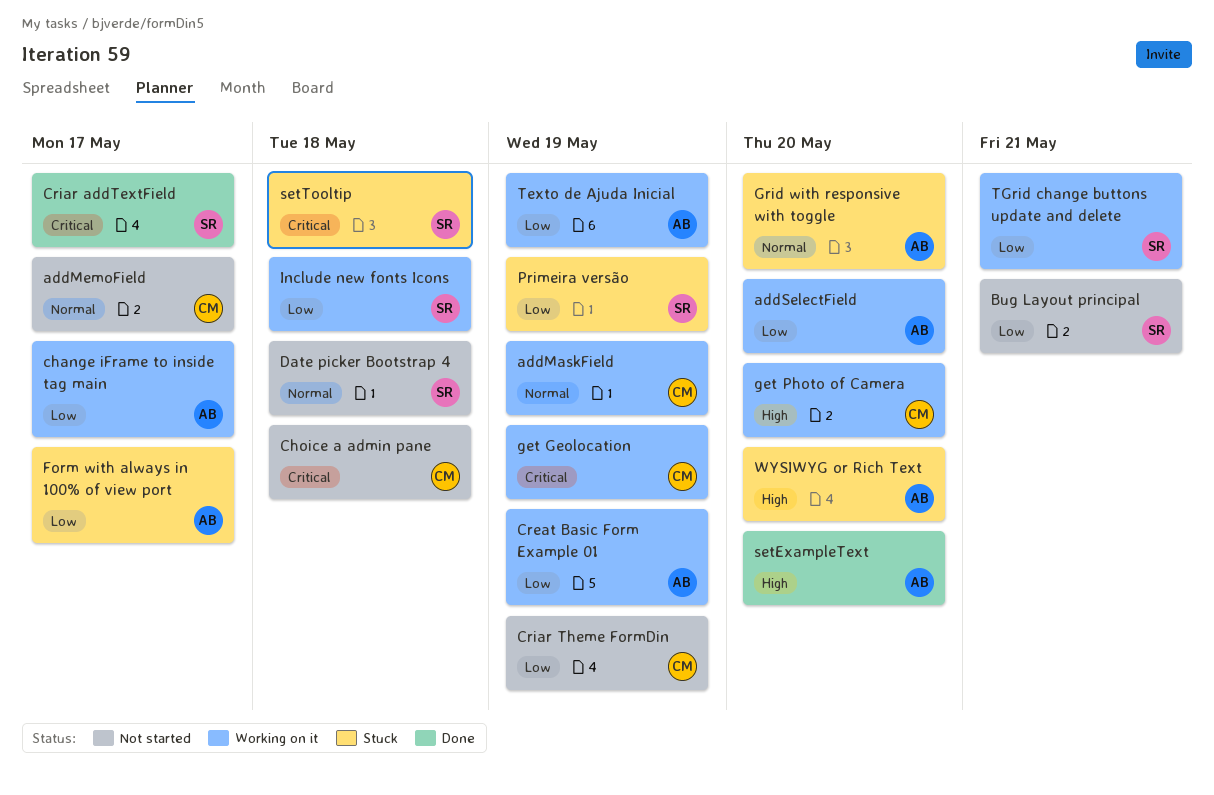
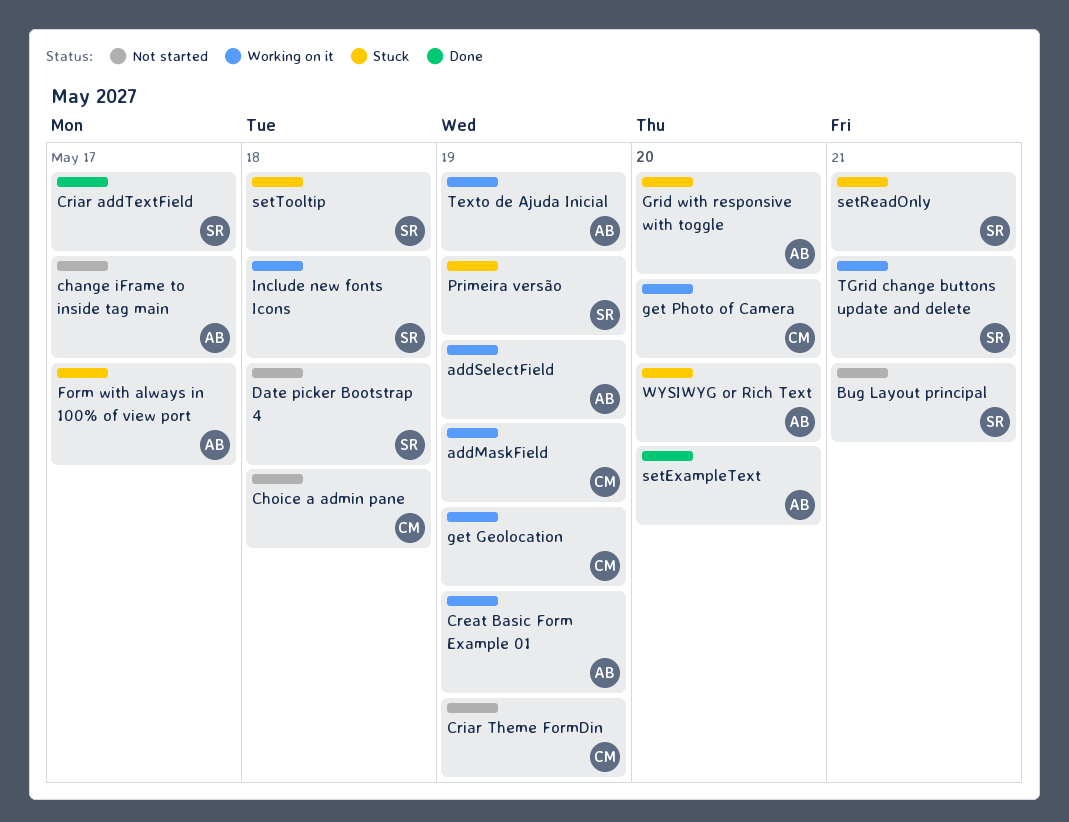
addMemoField: present -> none
addSelectField, due: May 20 -> May 19
change iFrame to inside tag main, status: Working on it -> Not started
setReadOnly: none -> present

